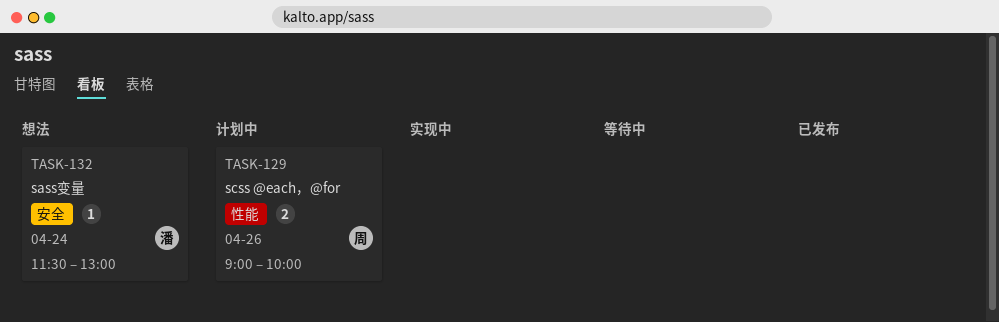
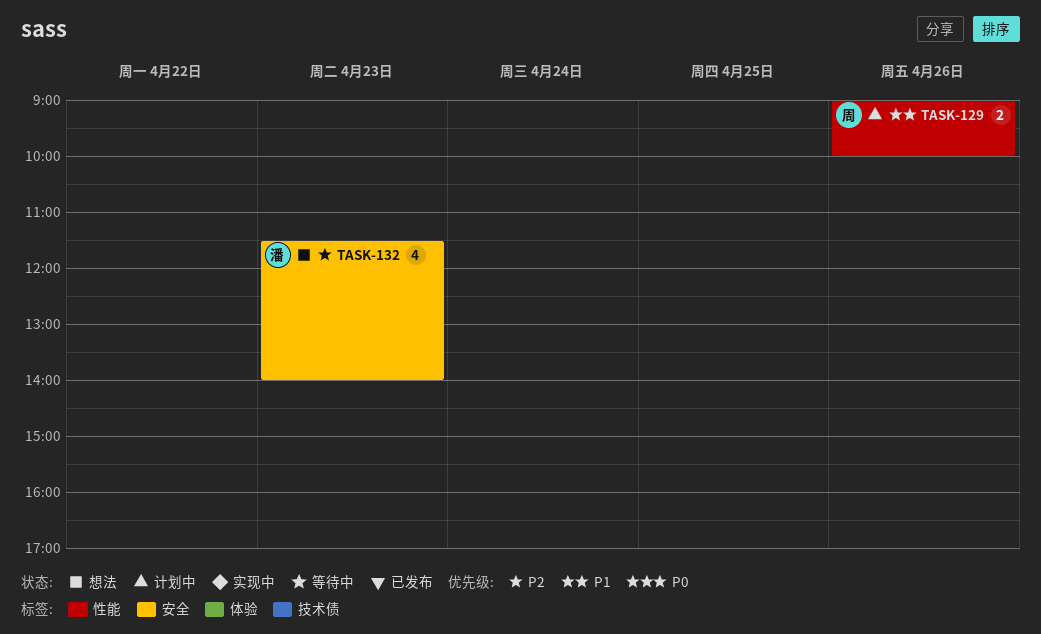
TASK-132, estimate: 1 -> 4
TASK-132, day: Apr 24 -> Apr 23
TASK-132, ends: 13:00 -> 14:00

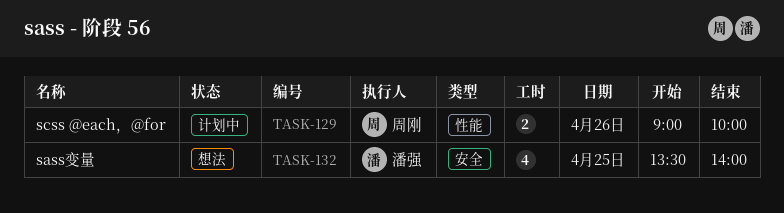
TASK-132, day: Apr 23 -> Apr 25
TASK-132, begins: 11:30 -> 13:30

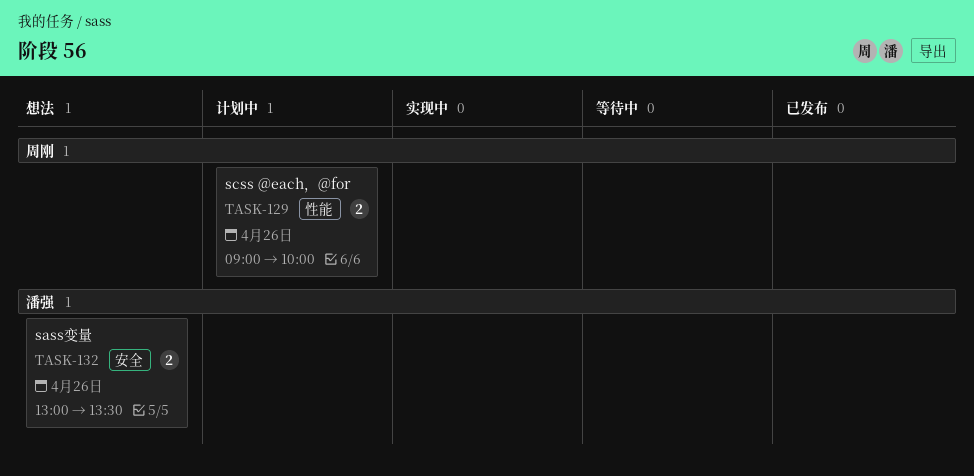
TASK-132, estimate: 4 -> 2
TASK-132, day: Apr 25 -> Apr 26
TASK-132, begins: 13:30 -> 13:00
TASK-132, ends: 14:00 -> 13:30

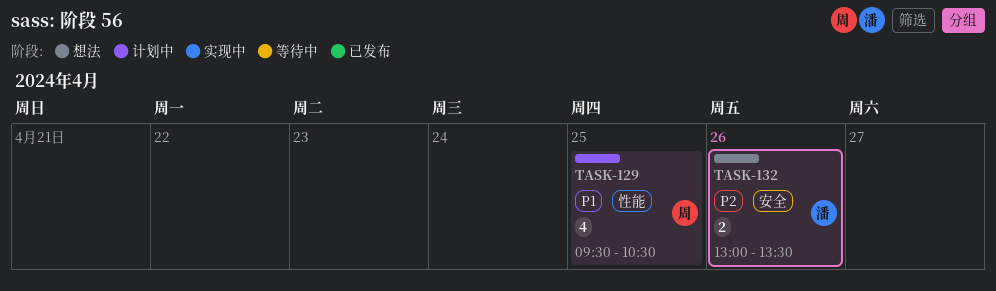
TASK-129, estimate: 2 -> 4
TASK-129, day: Apr 26 -> Apr 25
TASK-129, begins: 09:00 -> 09:30
TASK-129, ends: 10:00 -> 10:30

